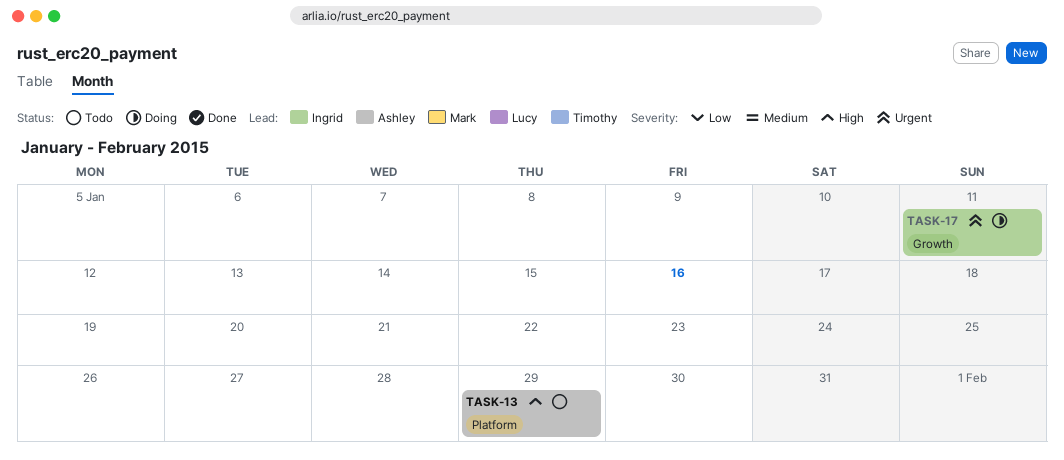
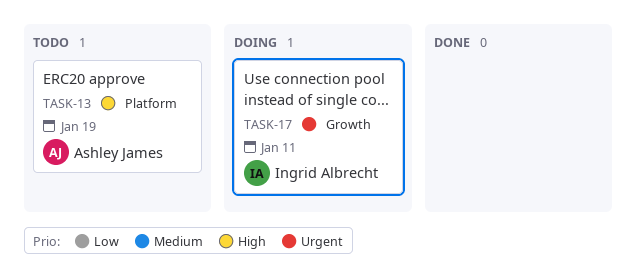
TASK-13, due: Jan 29 -> Jan 19

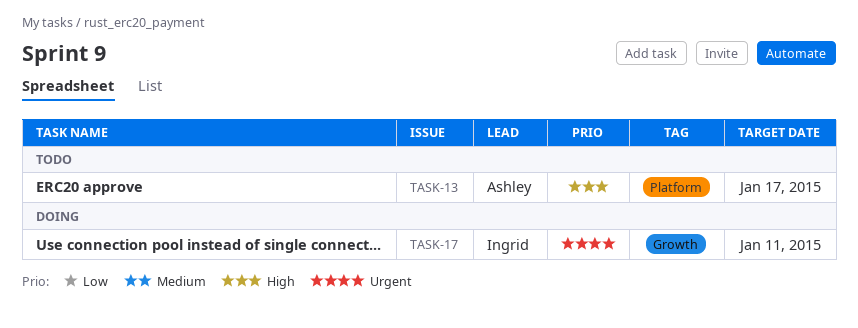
TASK-13, due: Jan 19 -> Jan 17

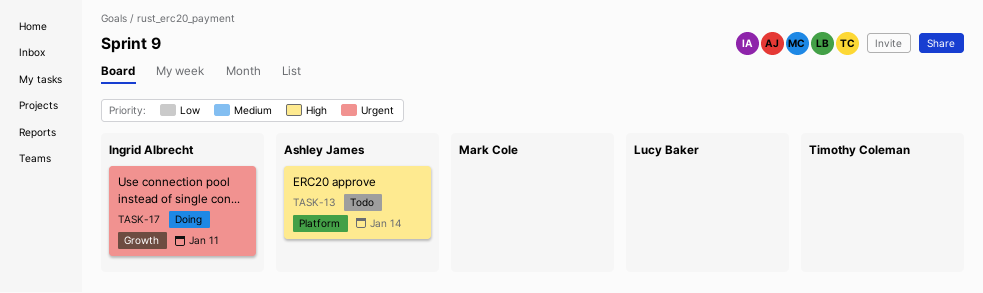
TASK-13, due: Jan 17 -> Jan 14

